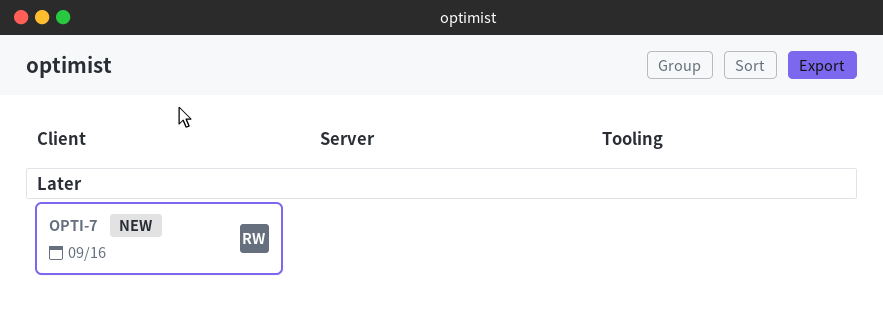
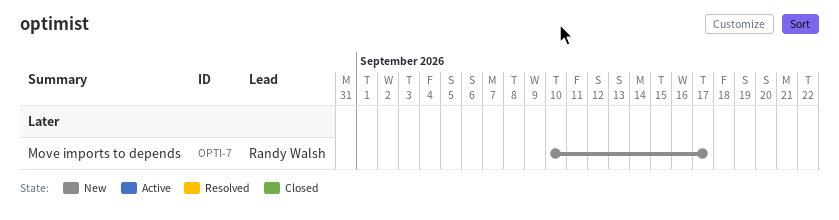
OPTI-7, due: Sep 16 -> Sep 17

